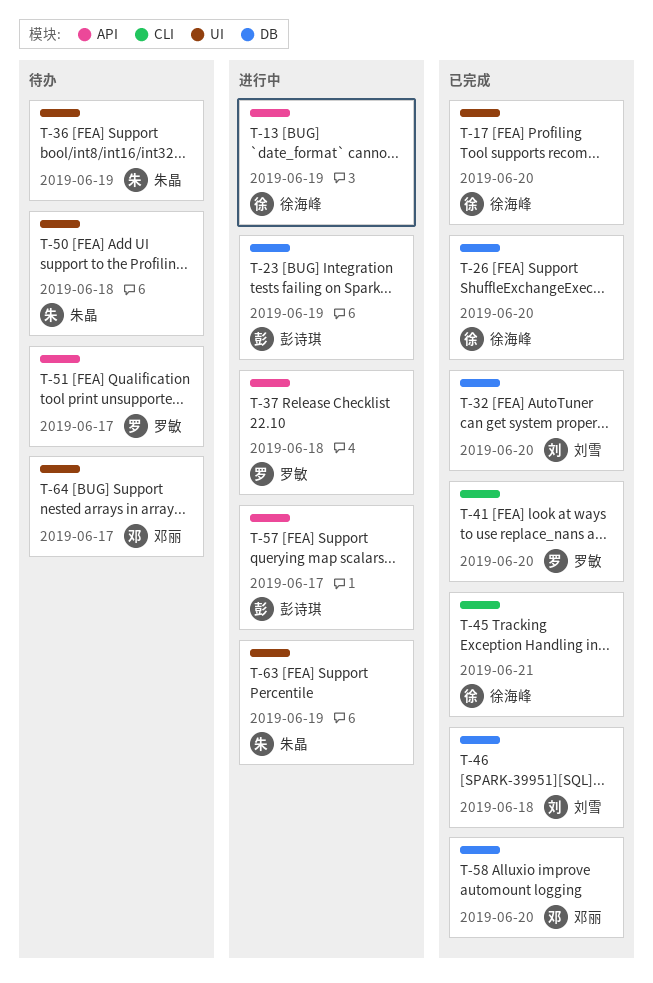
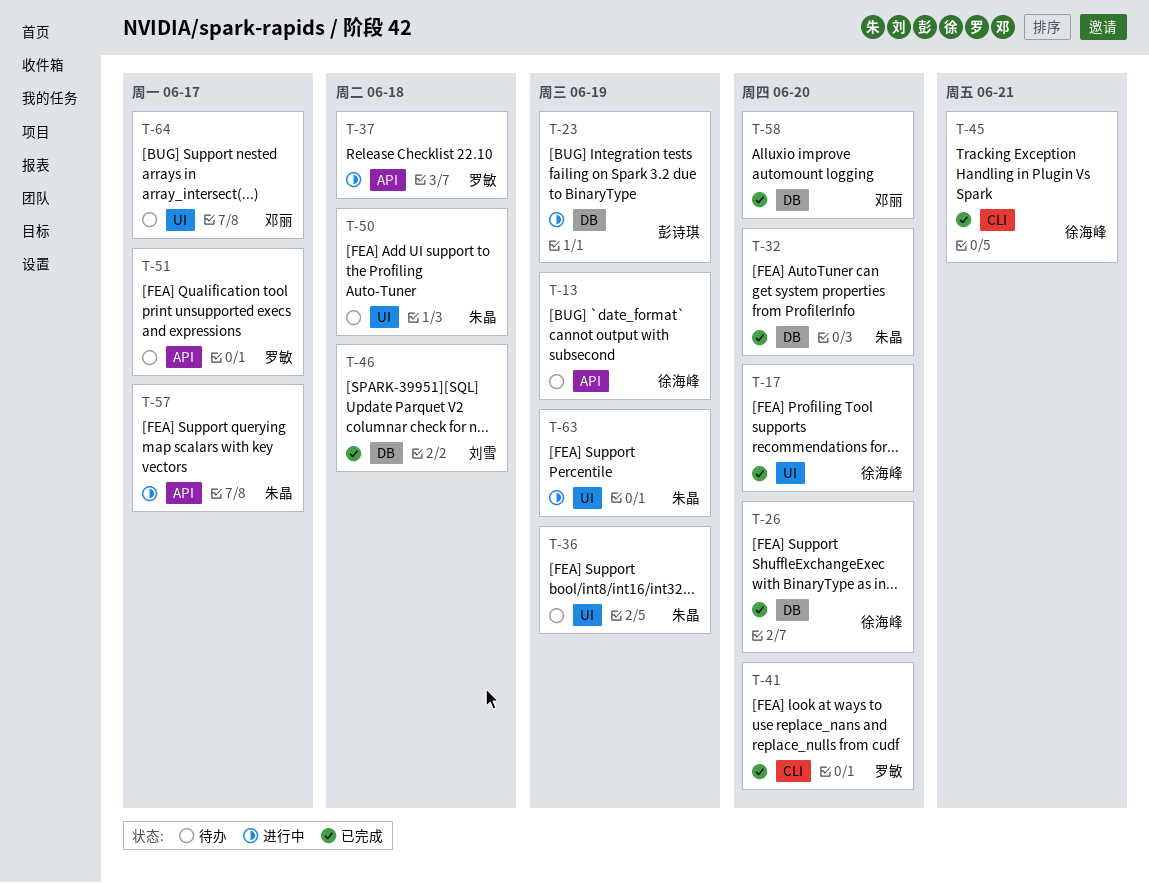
T-13, status: 进行中 -> 待办
T-32, owner: 刘雪 -> 朱晶
T-57, owner: 彭诗琪 -> 朱晶

